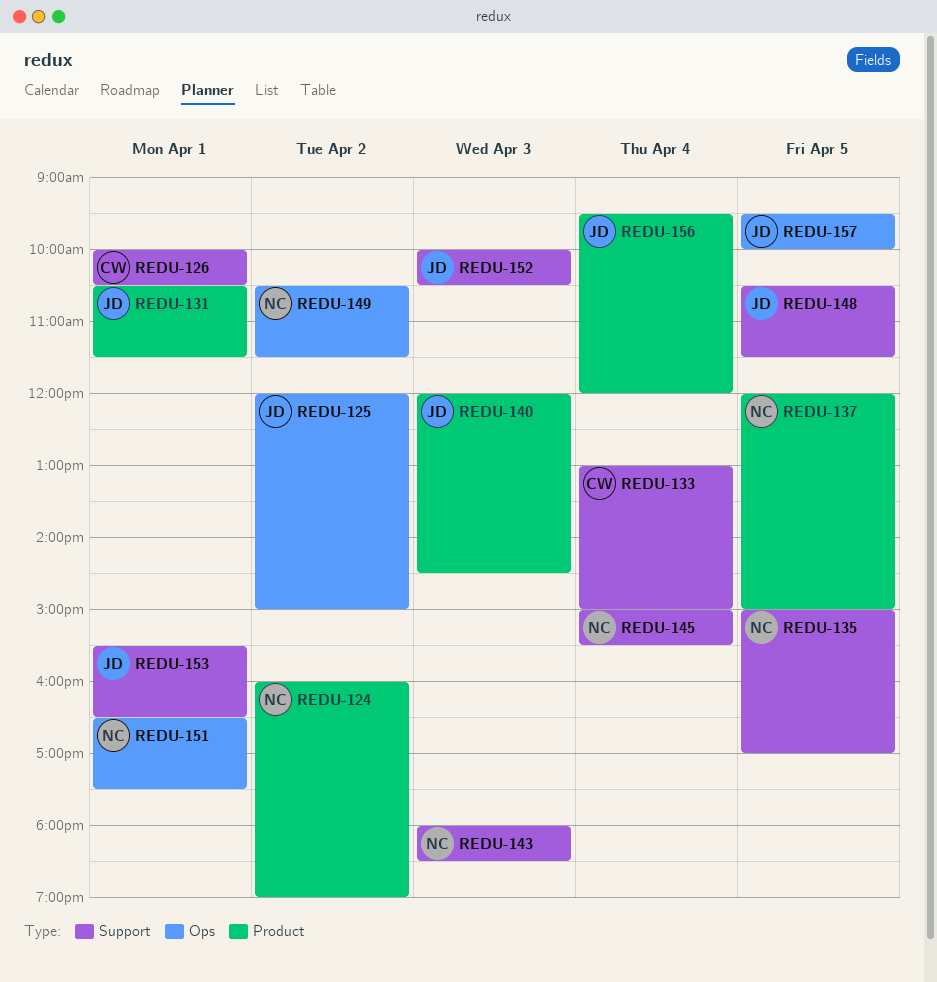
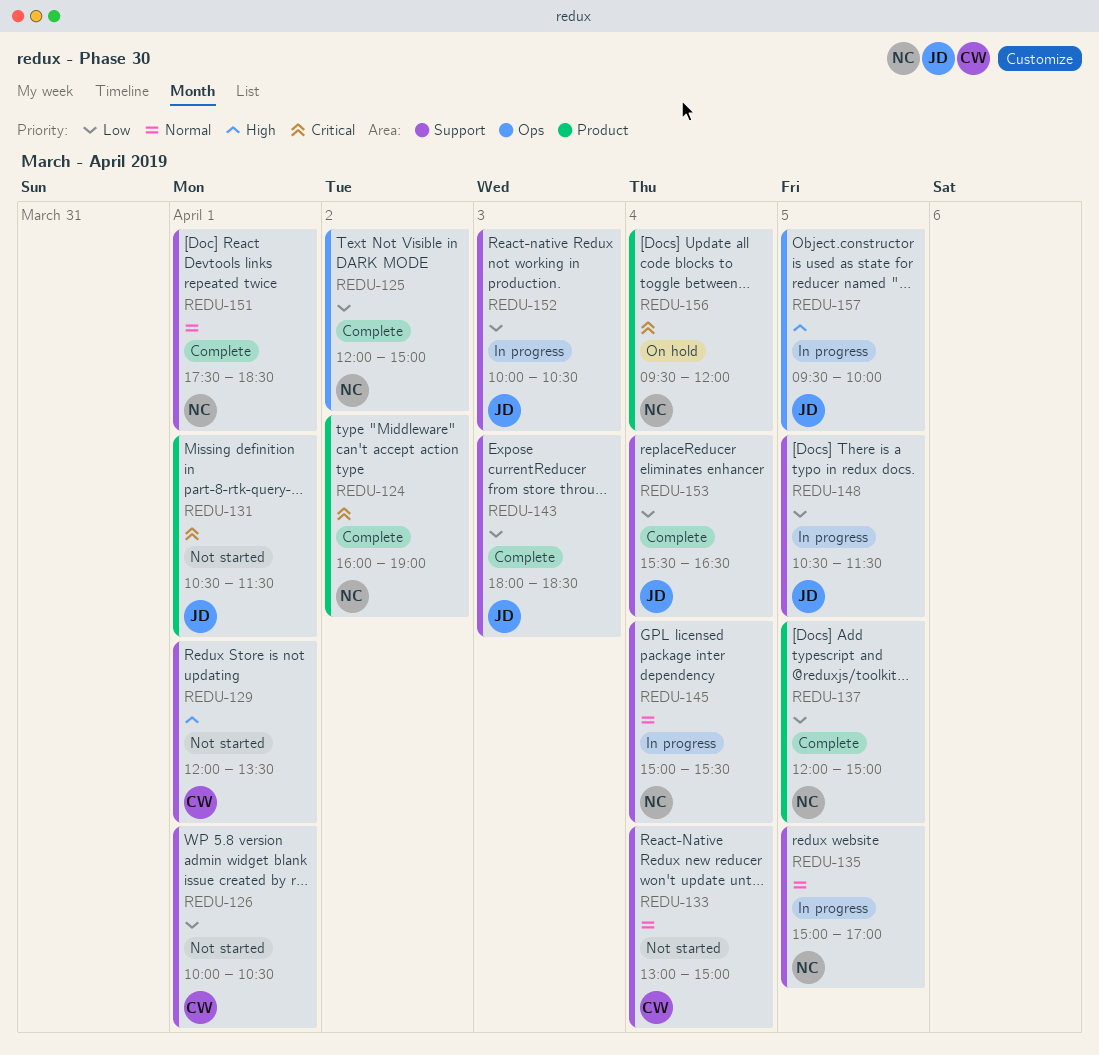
REDU-125, owner: JD -> NC
REDU-129: none -> present
REDU-140: present -> none
REDU-143, owner: NC -> JD
REDU-149: present -> none
REDU-151, label: Ops -> Support
REDU-151, begins: 16:30 -> 17:30
REDU-151, ends: 17:30 -> 18:30
REDU-153, day: Apr 1 -> Apr 4
REDU-156, owner: JD -> NC

